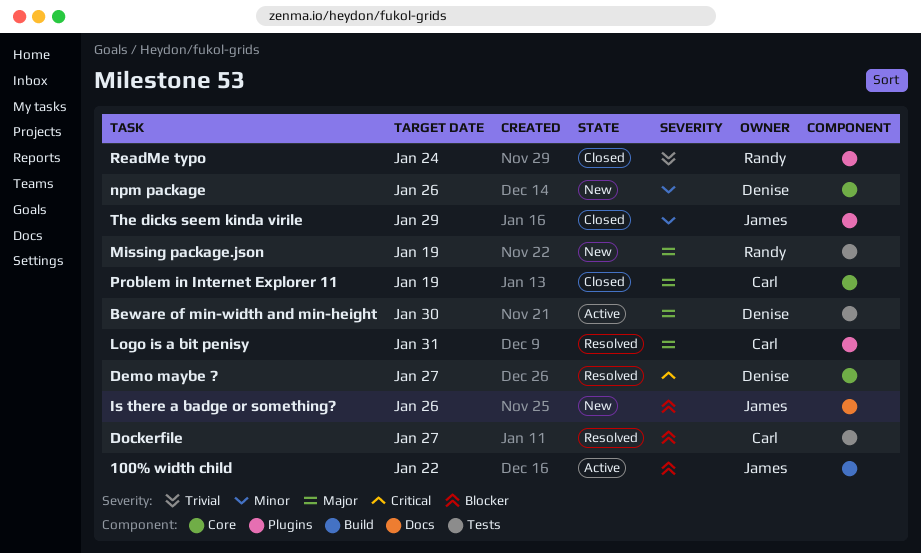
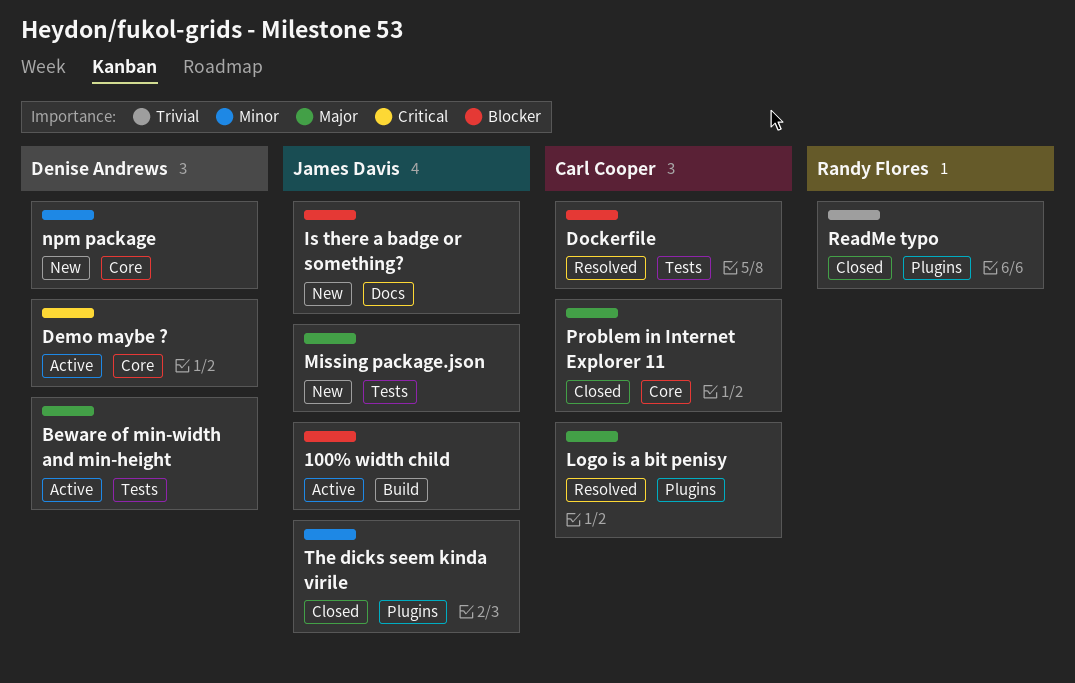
Demo maybe ?, status: Resolved -> Active
Missing package.json, owner: Randy Flores -> James Davis

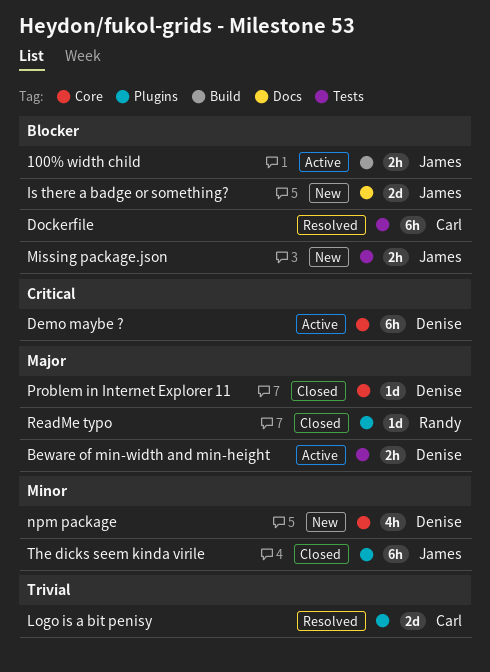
Logo is a bit penisy, priority: Major -> Trivial
Missing package.json, priority: Major -> Blocker
Problem in Internet Explorer 11, owner: Carl Cooper -> Denise Andrews
ReadMe typo, priority: Trivial -> Major

